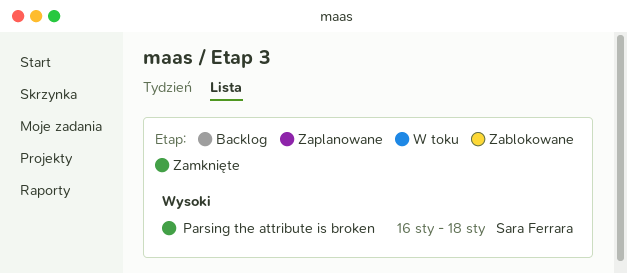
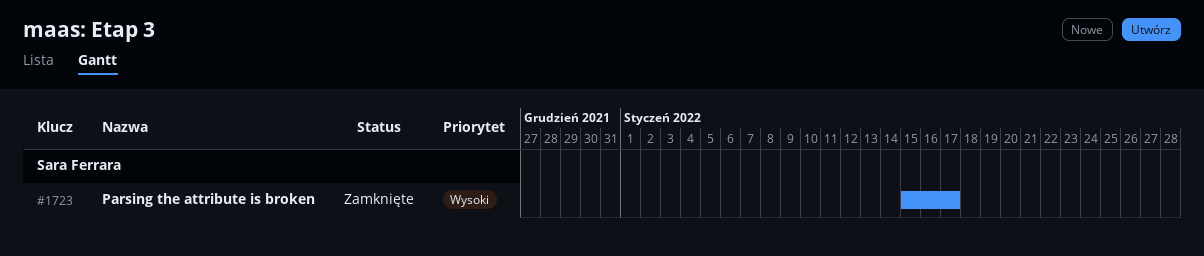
Parsing the attribute is broken, start: Jan 16 -> Jan 15
Parsing the attribute is broken, due: Jan 18 -> Jan 17

